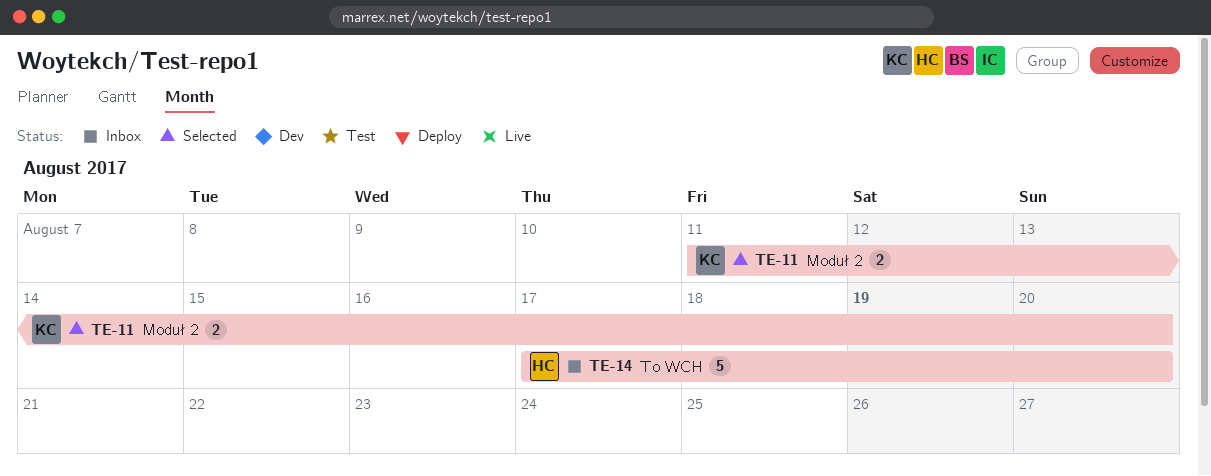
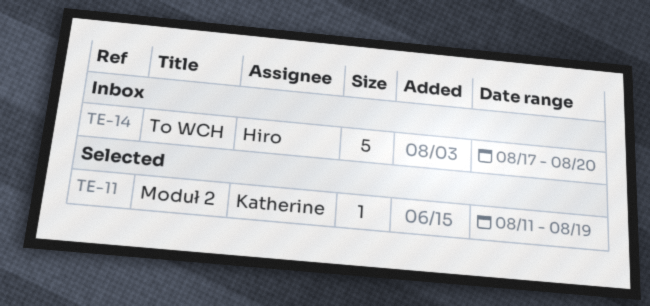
TE-11, estimate: 2 -> 1
TE-11, due: Aug 20 -> Aug 19

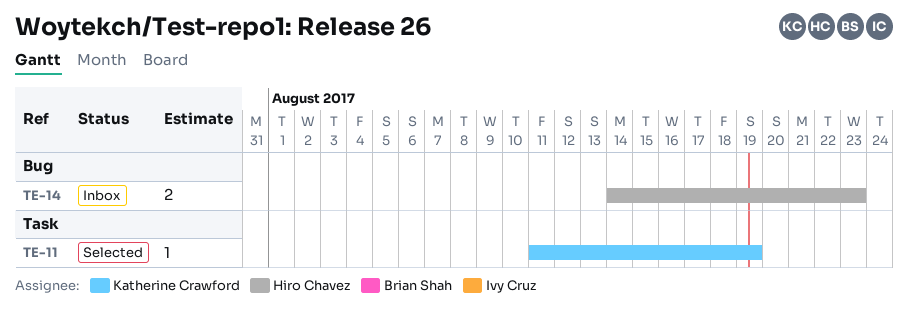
TE-14, estimate: 5 -> 2
TE-14, start: Aug 17 -> Aug 14
TE-14, due: Aug 20 -> Aug 23

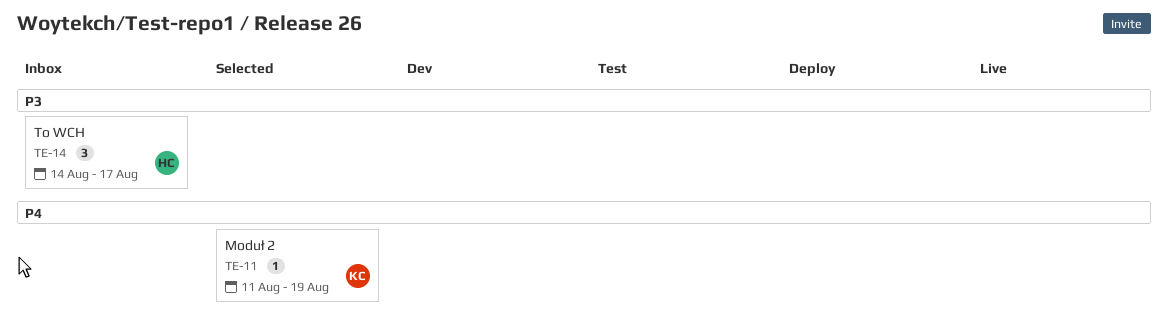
TE-14, estimate: 2 -> 3
TE-14, due: Aug 23 -> Aug 17

